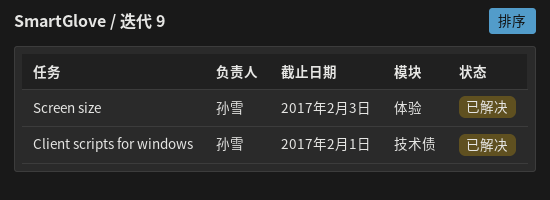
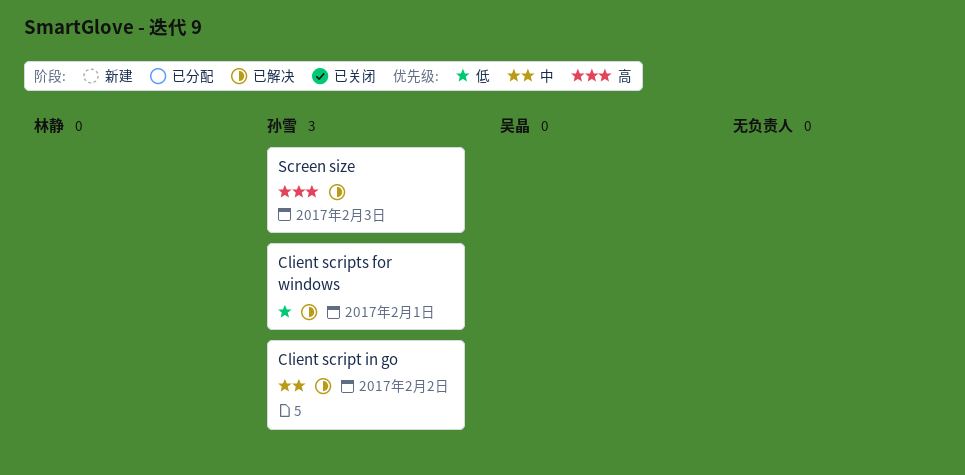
Client script in go: none -> present

